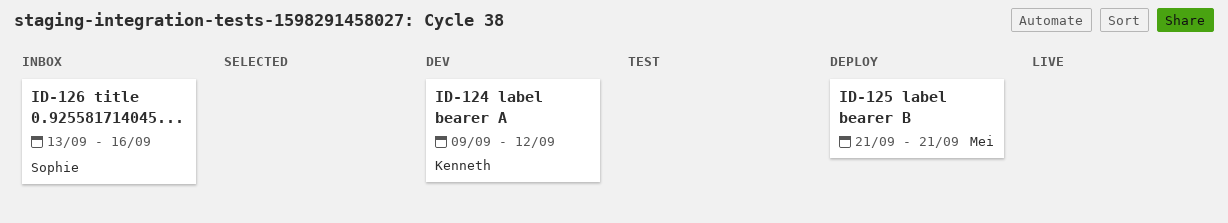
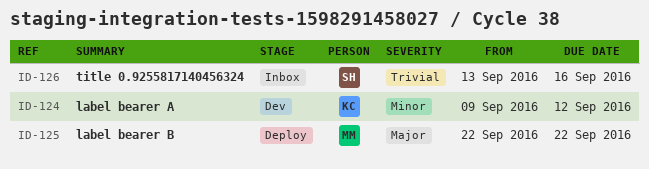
ID-125, start: Sep 21 -> Sep 22
ID-125, due: Sep 21 -> Sep 22

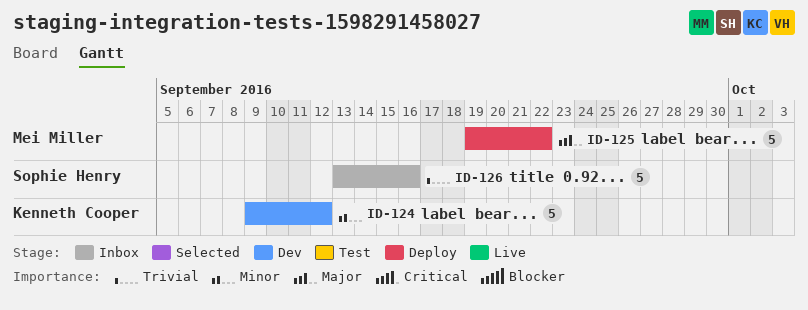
ID-125, start: Sep 22 -> Sep 19

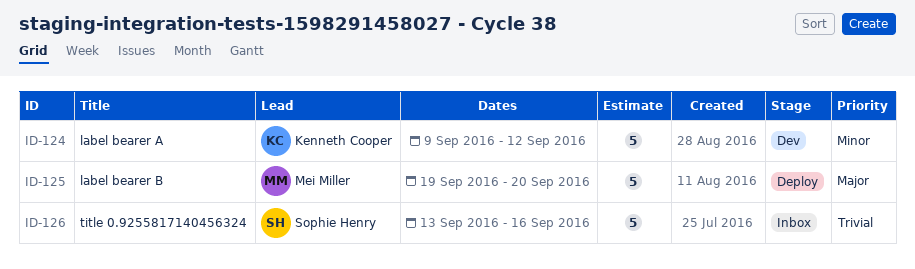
ID-125, due: Sep 22 -> Sep 20

